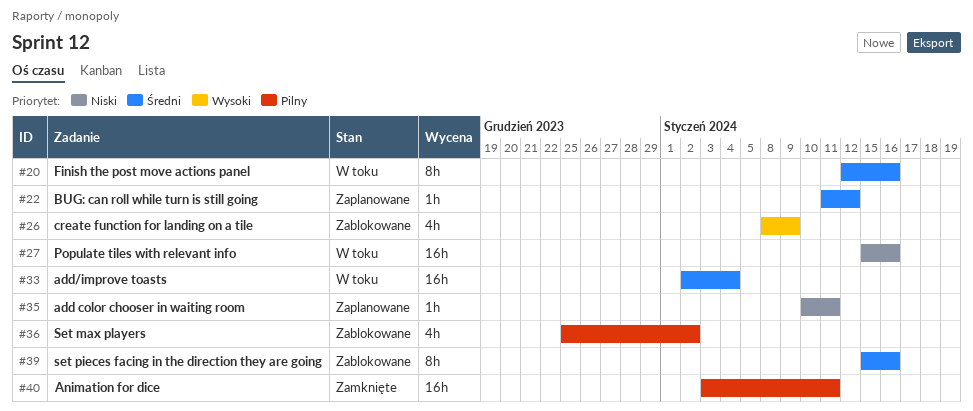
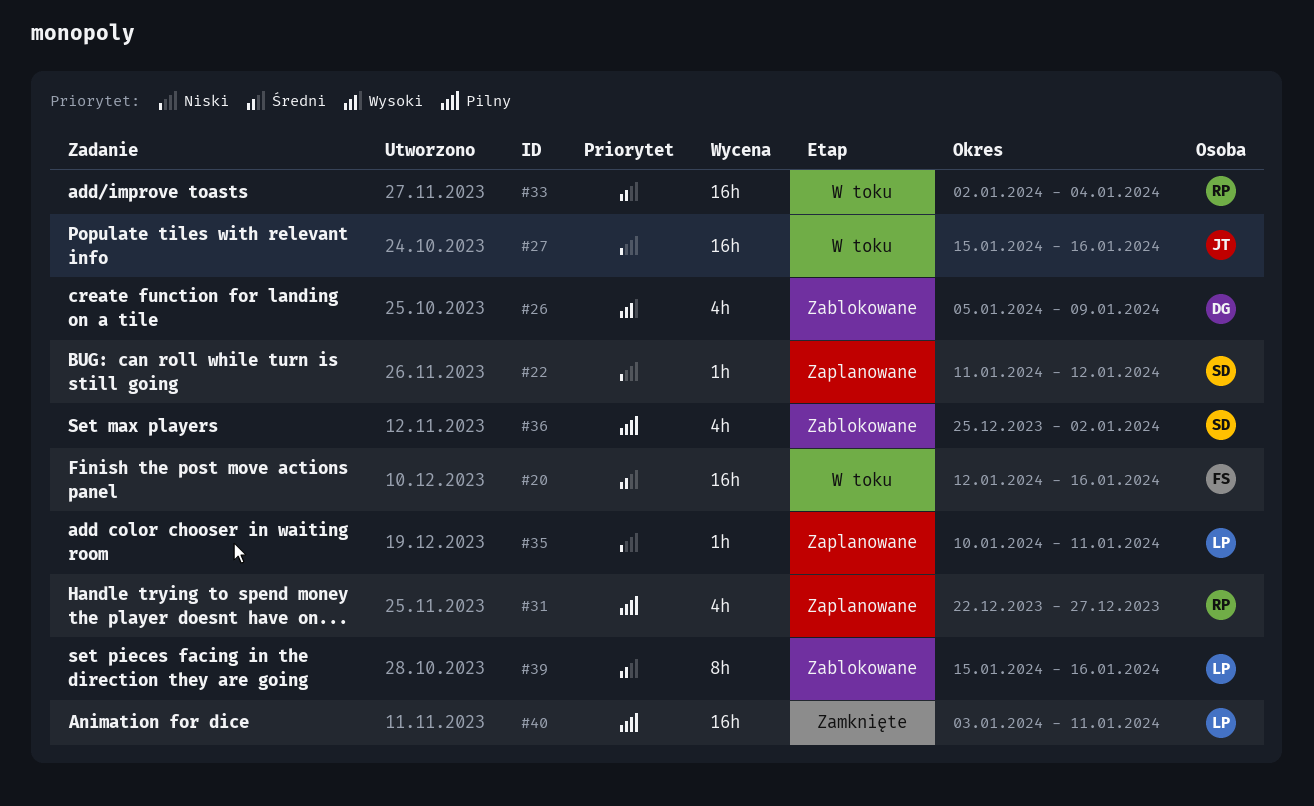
#20, estimate: 8h -> 16h
#22, priority: Średni -> Niski
#26, start: Jan 8 -> Jan 5
#31: none -> present

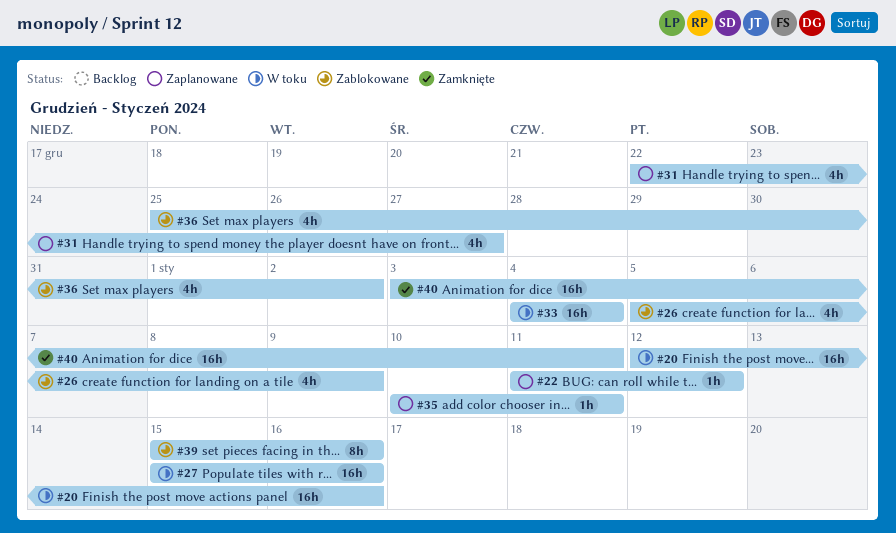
#33, start: Jan 2 -> Jan 4

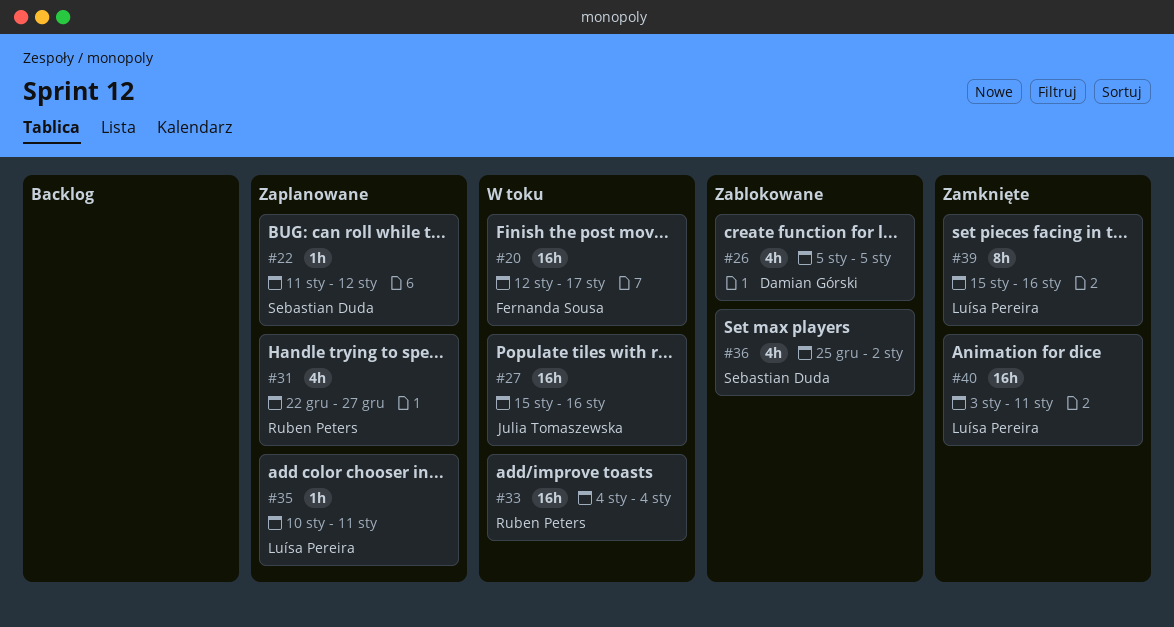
#20, due: Jan 16 -> Jan 17
#26, due: Jan 9 -> Jan 5
#39, status: Zablokowane -> Zamknięte

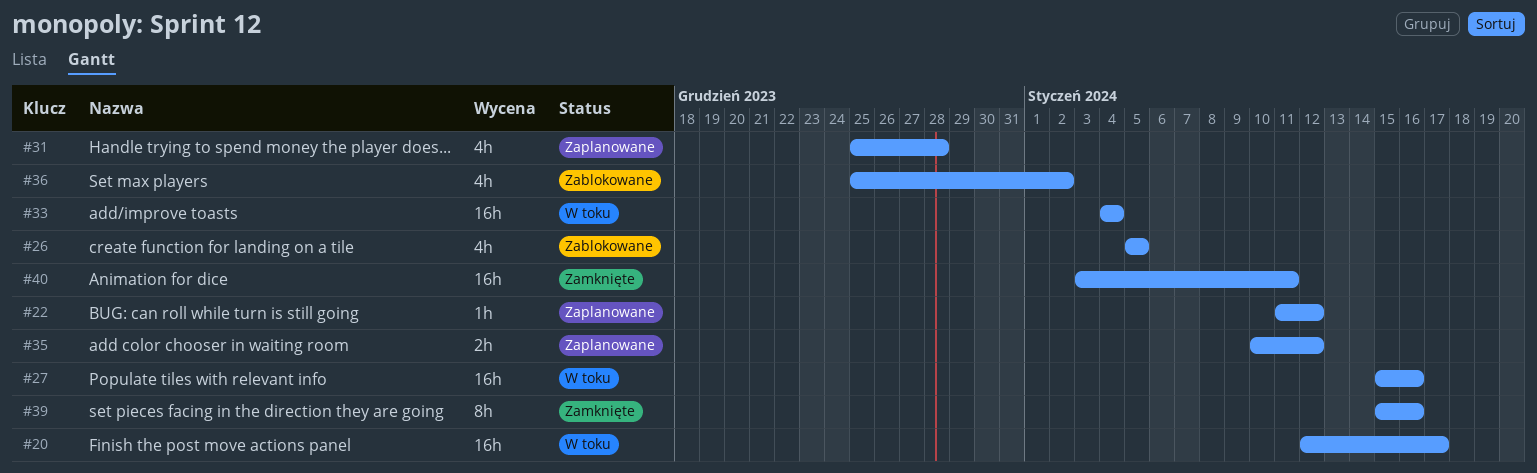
#31, start: Dec 22 -> Dec 25
#31, due: Dec 27 -> Dec 28
#35, estimate: 1h -> 2h
#35, due: Jan 11 -> Jan 12

